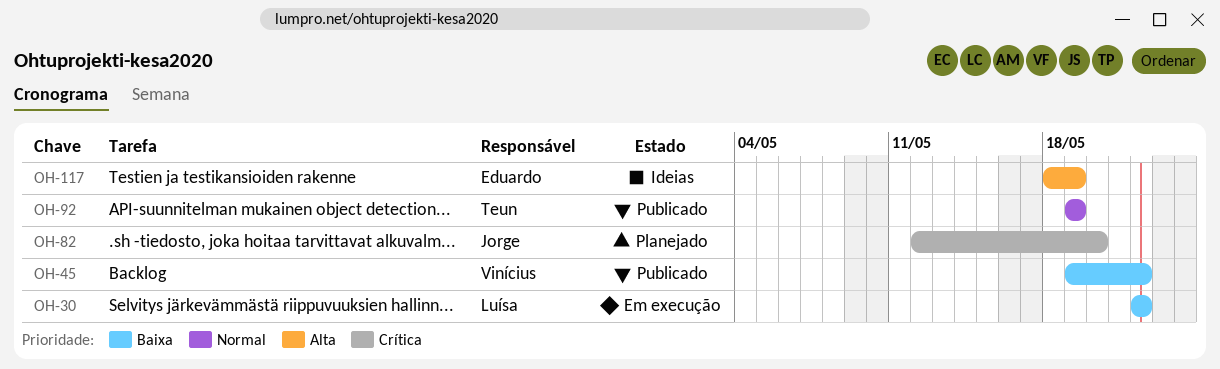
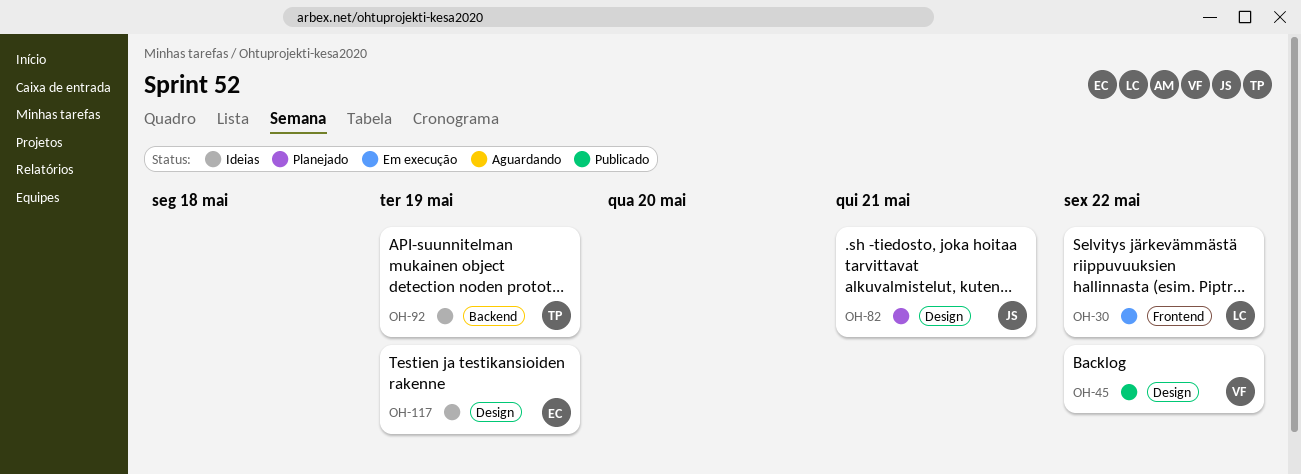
OH-82, due: May 20 -> May 21
OH-92, status: Publicado -> Ideias

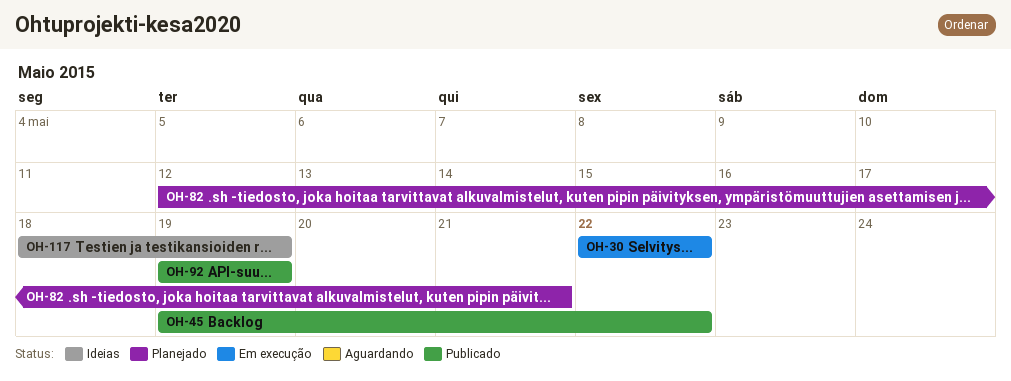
OH-92, status: Ideias -> Publicado

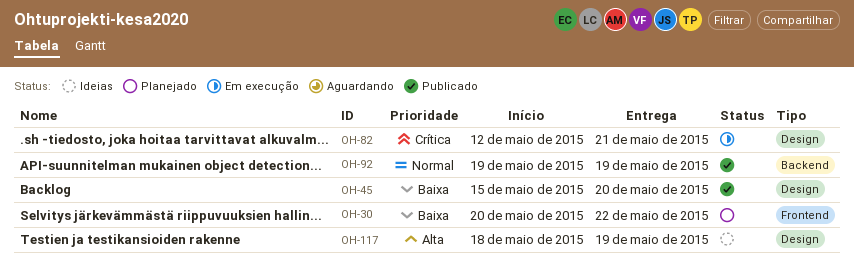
OH-30, status: Em execução -> Planejado
OH-30, start: May 22 -> May 20
OH-45, start: May 19 -> May 15
OH-45, due: May 22 -> May 20
OH-82, status: Planejado -> Em execução

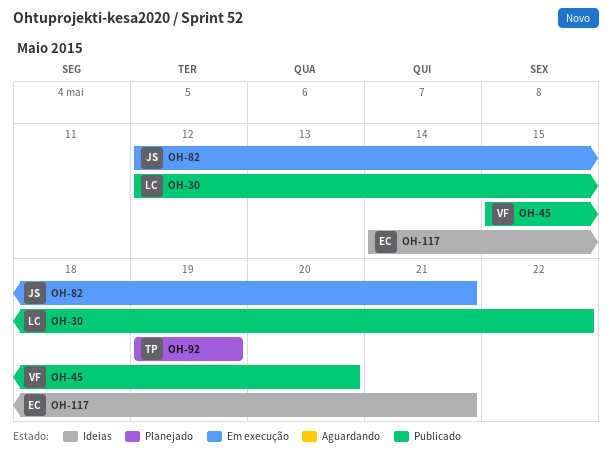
OH-30, status: Planejado -> Publicado
OH-30, start: May 20 -> May 12
OH-92, status: Publicado -> Planejado
OH-117, start: May 18 -> May 14
OH-117, due: May 19 -> May 21

